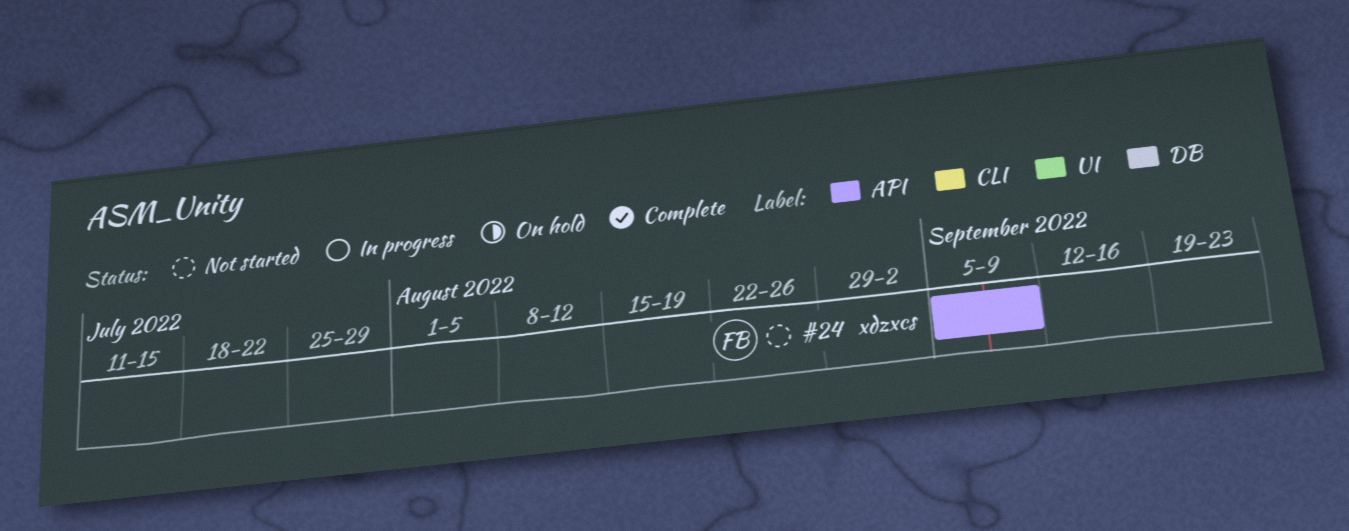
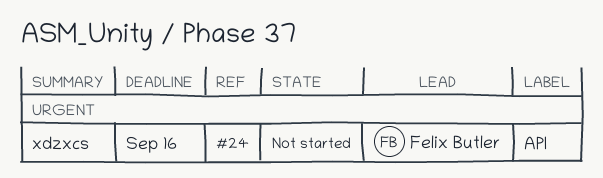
#24, due: Sep 9 -> Sep 16

